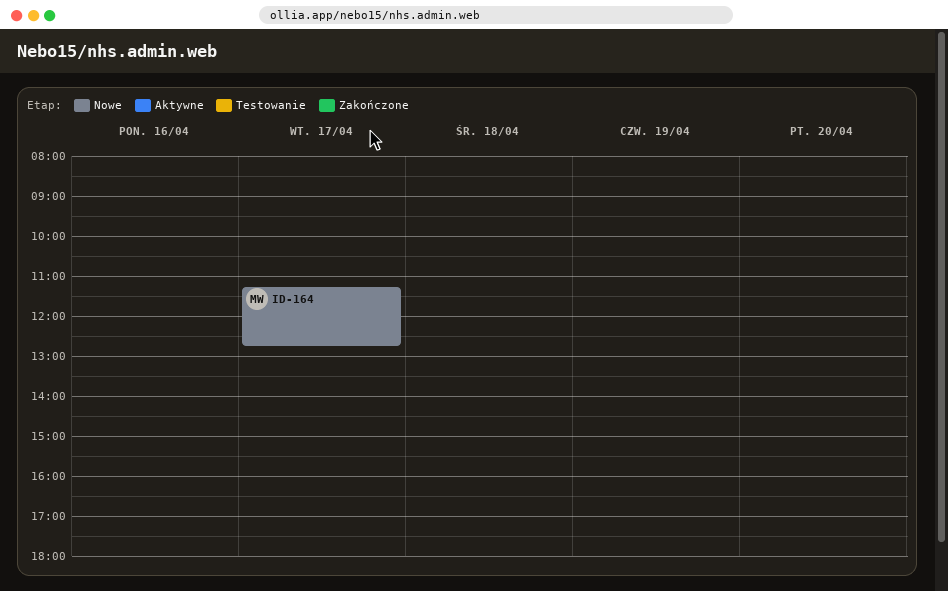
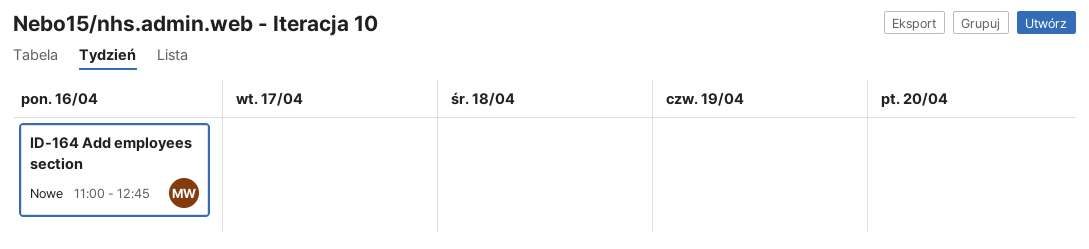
ID-164, day: Apr 17 -> Apr 16
ID-164, begins: 11:15 -> 11:00

